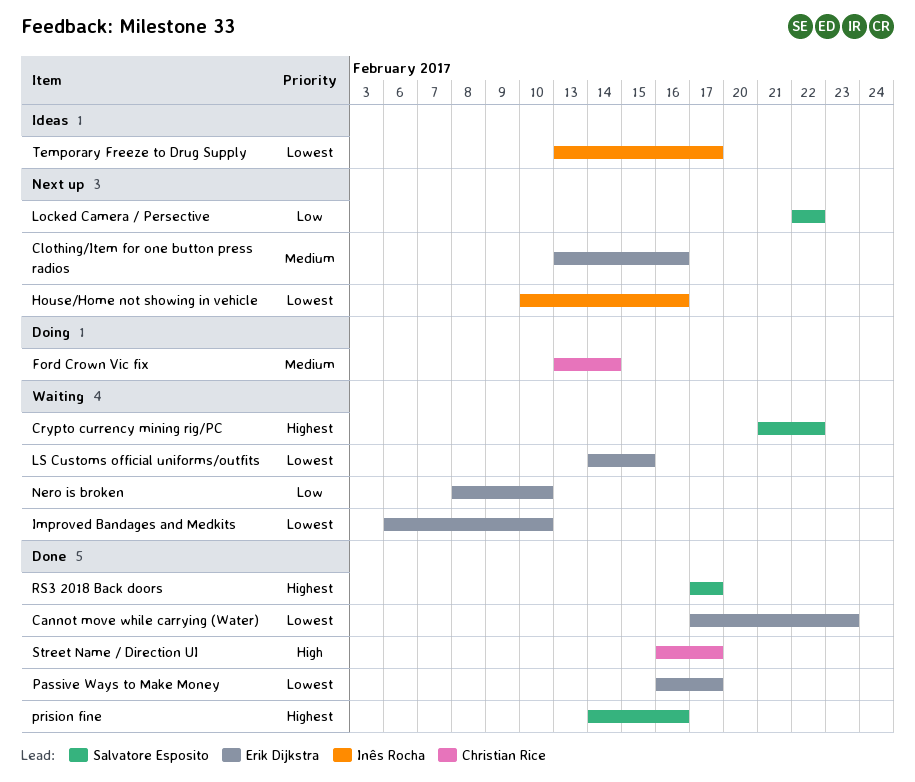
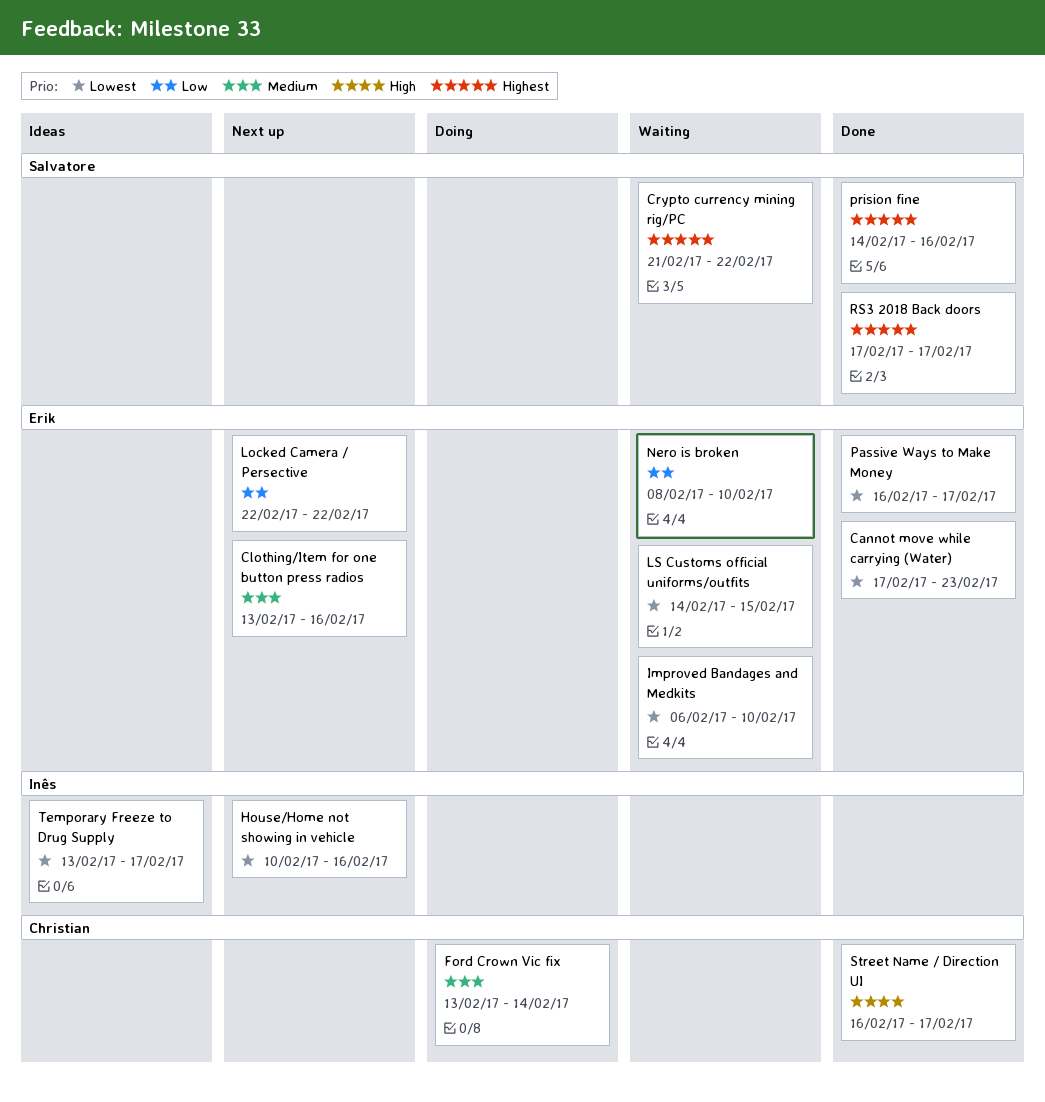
Locked Camera / Persective, owner: Salvatore Esposito -> Erik Dijkstra

